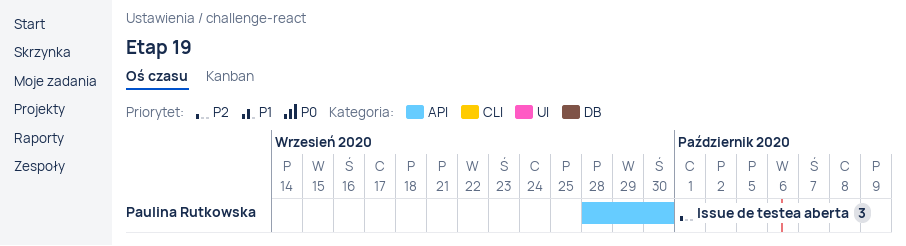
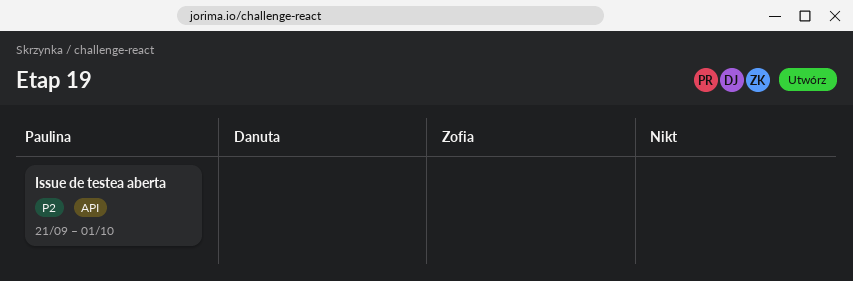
Issue de testea aberta, start: Sep 28 -> Sep 21
Issue de testea aberta, due: Sep 30 -> Oct 1

